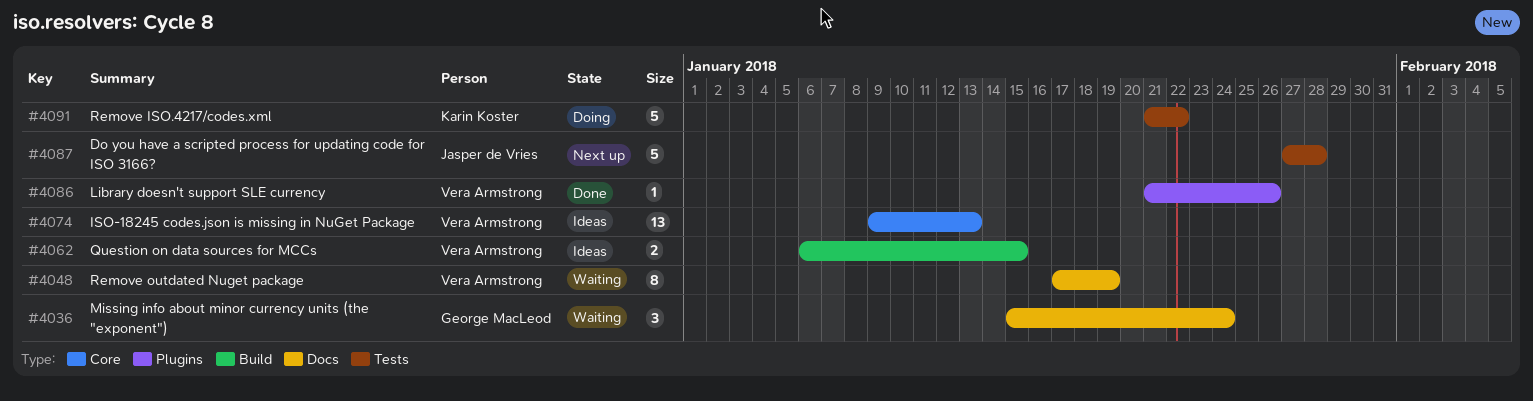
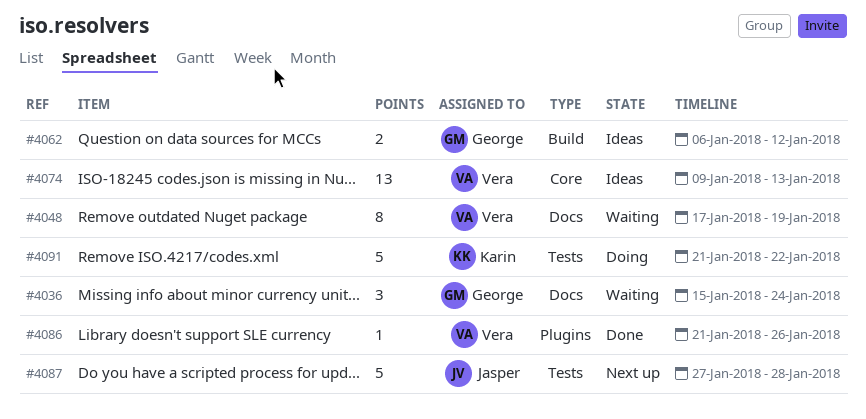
#4062, owner: Vera Armstrong -> George MacLeod
#4062, due: Jan 15 -> Jan 12

